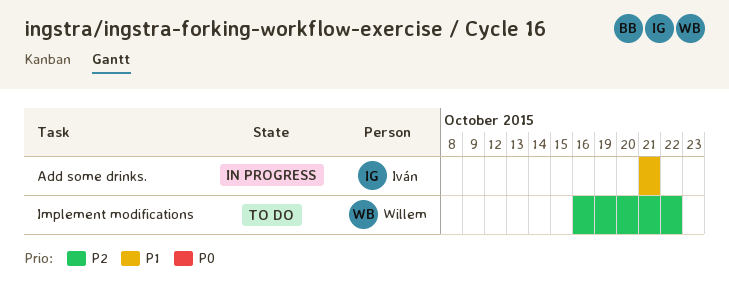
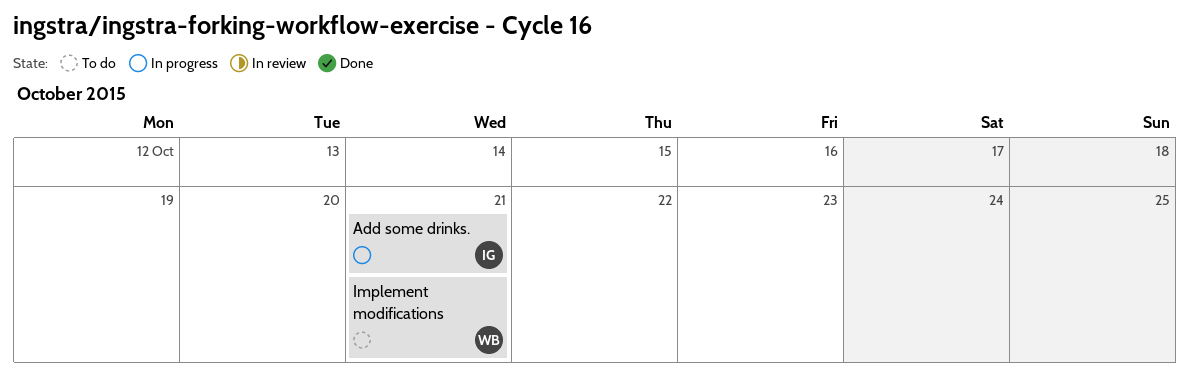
Implement modifications, due: Oct 22 -> Oct 21

